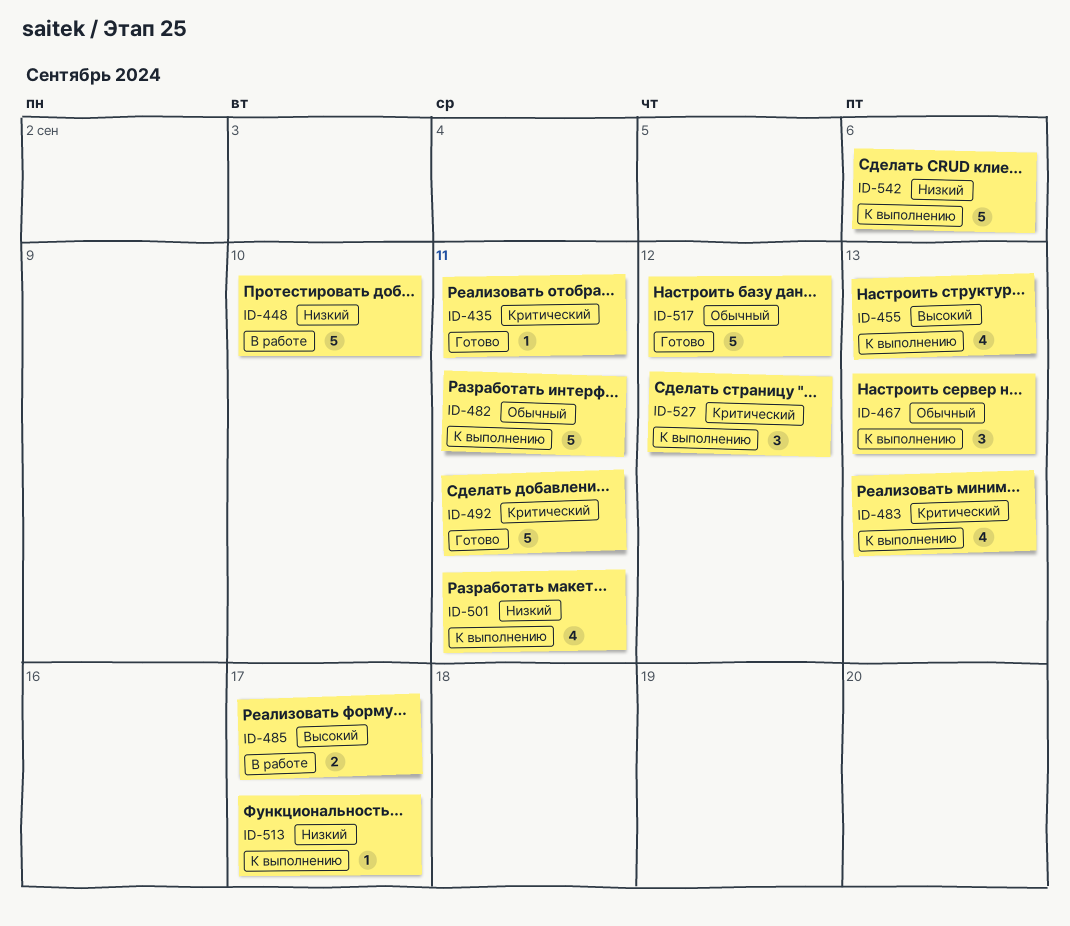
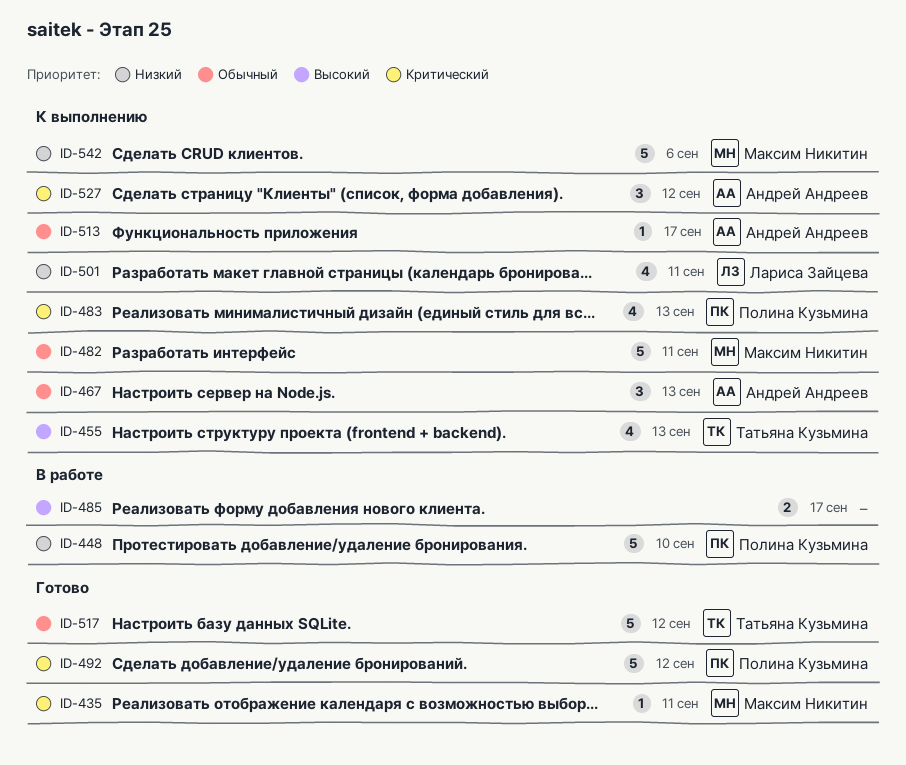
ID-492, due: Sep 11 -> Sep 12
ID-513, priority: Низкий -> Обычный

